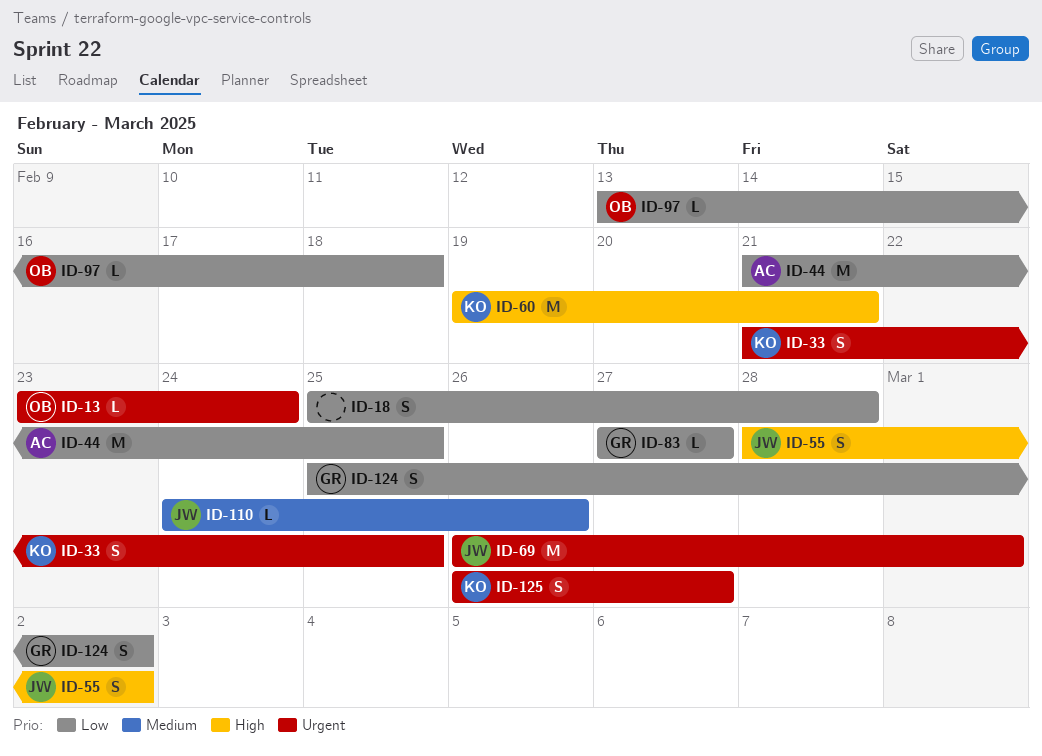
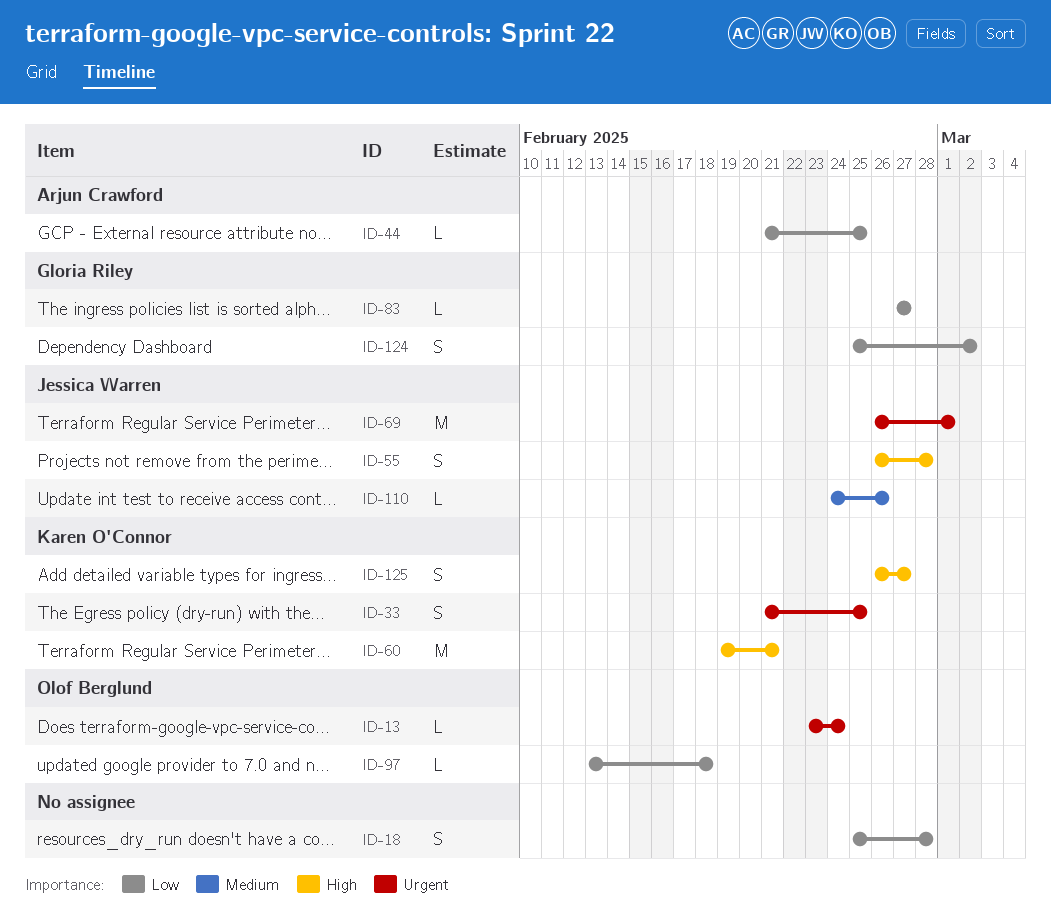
ID-44, estimate: M -> L
ID-55, start: Feb 28 -> Feb 26
ID-55, due: Mar 2 -> Feb 28
ID-125, priority: Urgent -> High

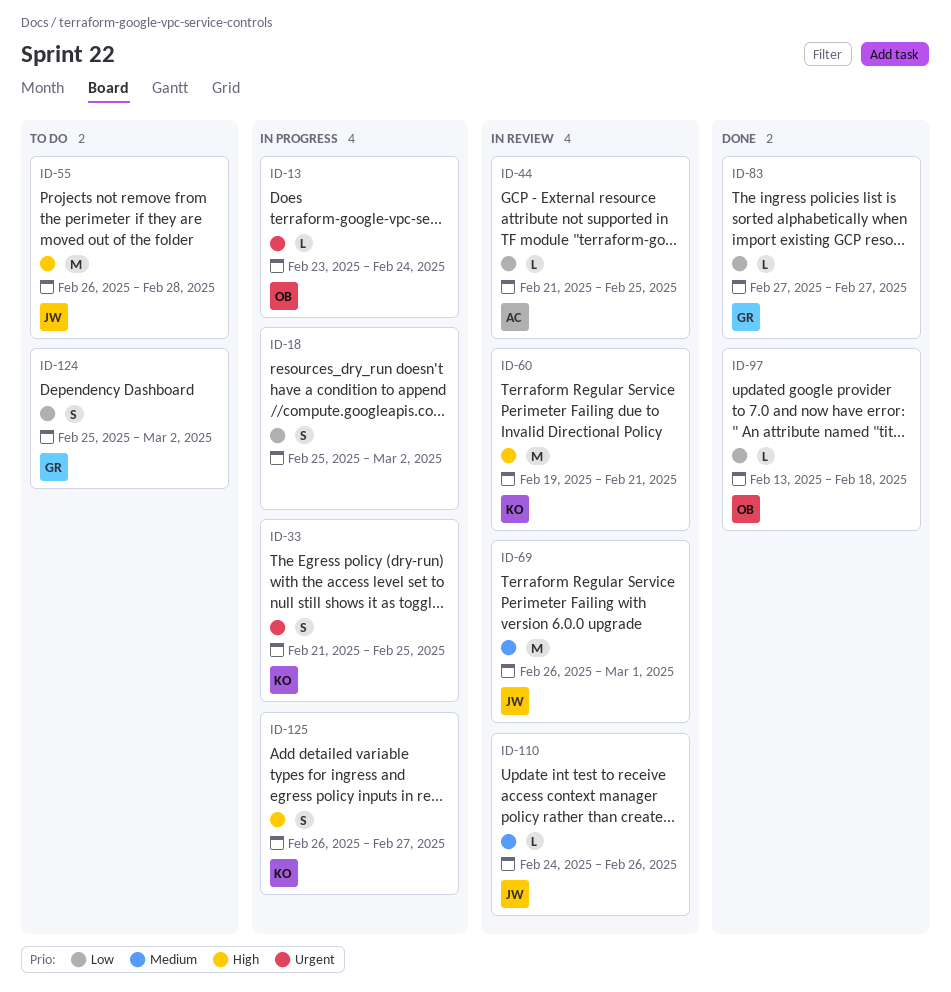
ID-18, due: Feb 28 -> Mar 2
ID-55, estimate: S -> M
ID-69, priority: Urgent -> Medium

